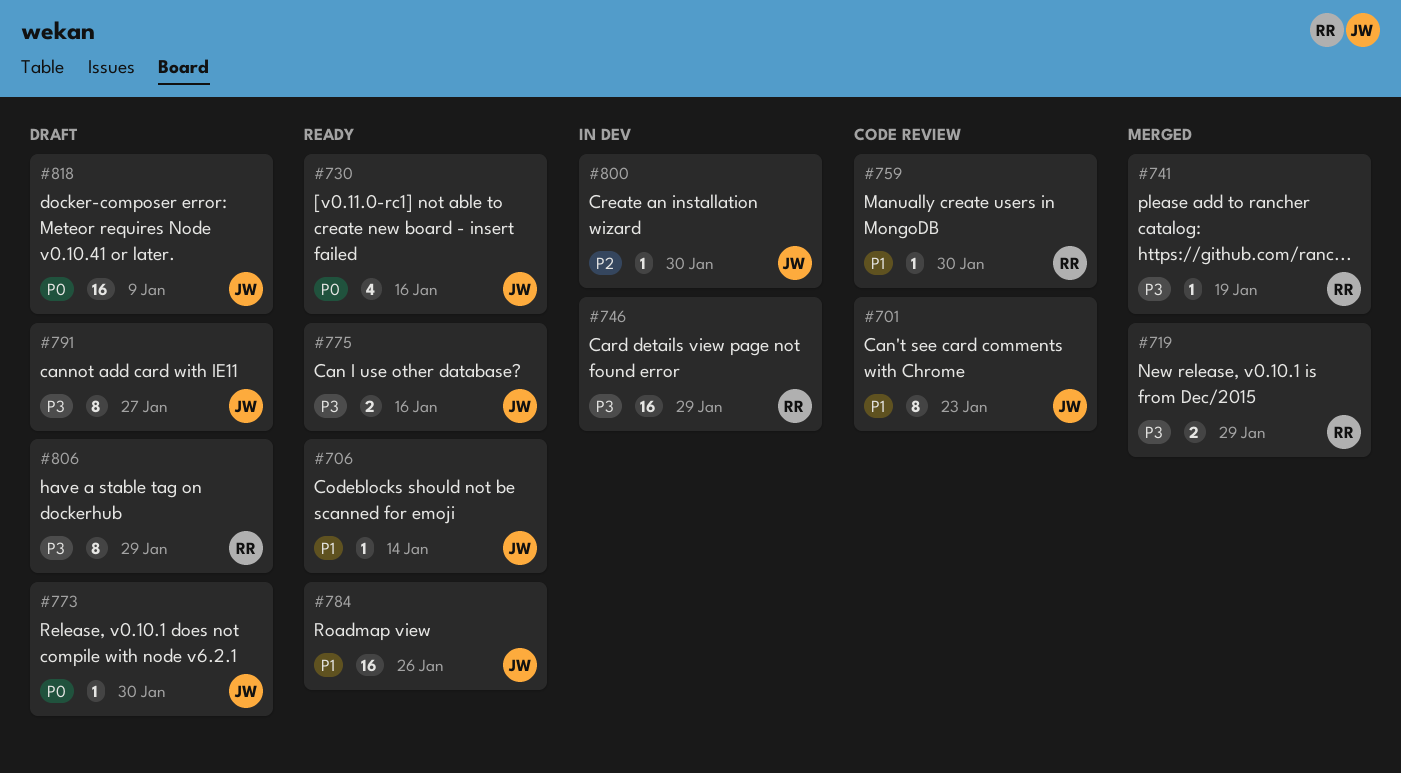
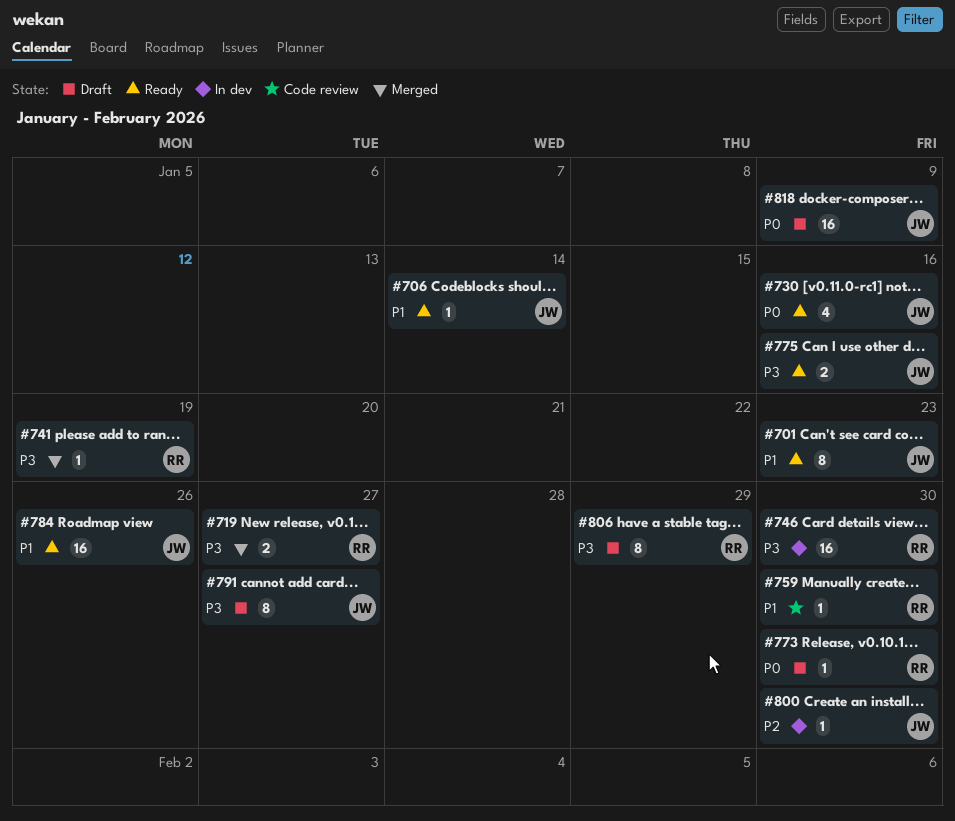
#701, status: Code review -> Ready
#719, due: Jan 29 -> Jan 27
#746, due: Jan 29 -> Jan 30
#773, owner: JW -> RR

